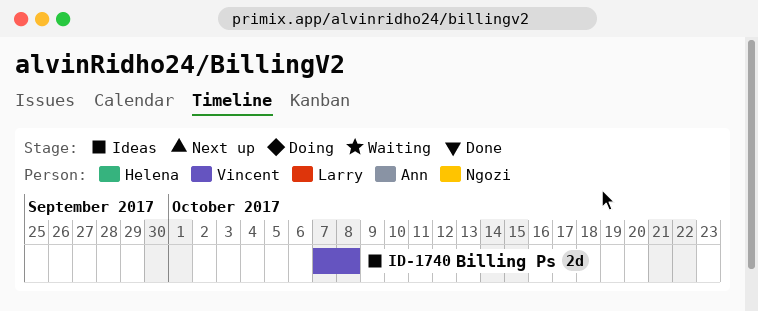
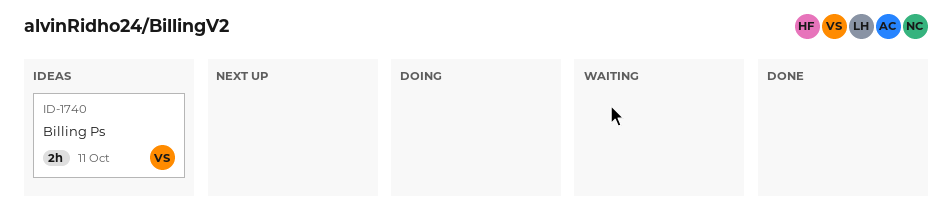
ID-1740, estimate: 2d -> 2h
ID-1740, due: Oct 8 -> Oct 11

